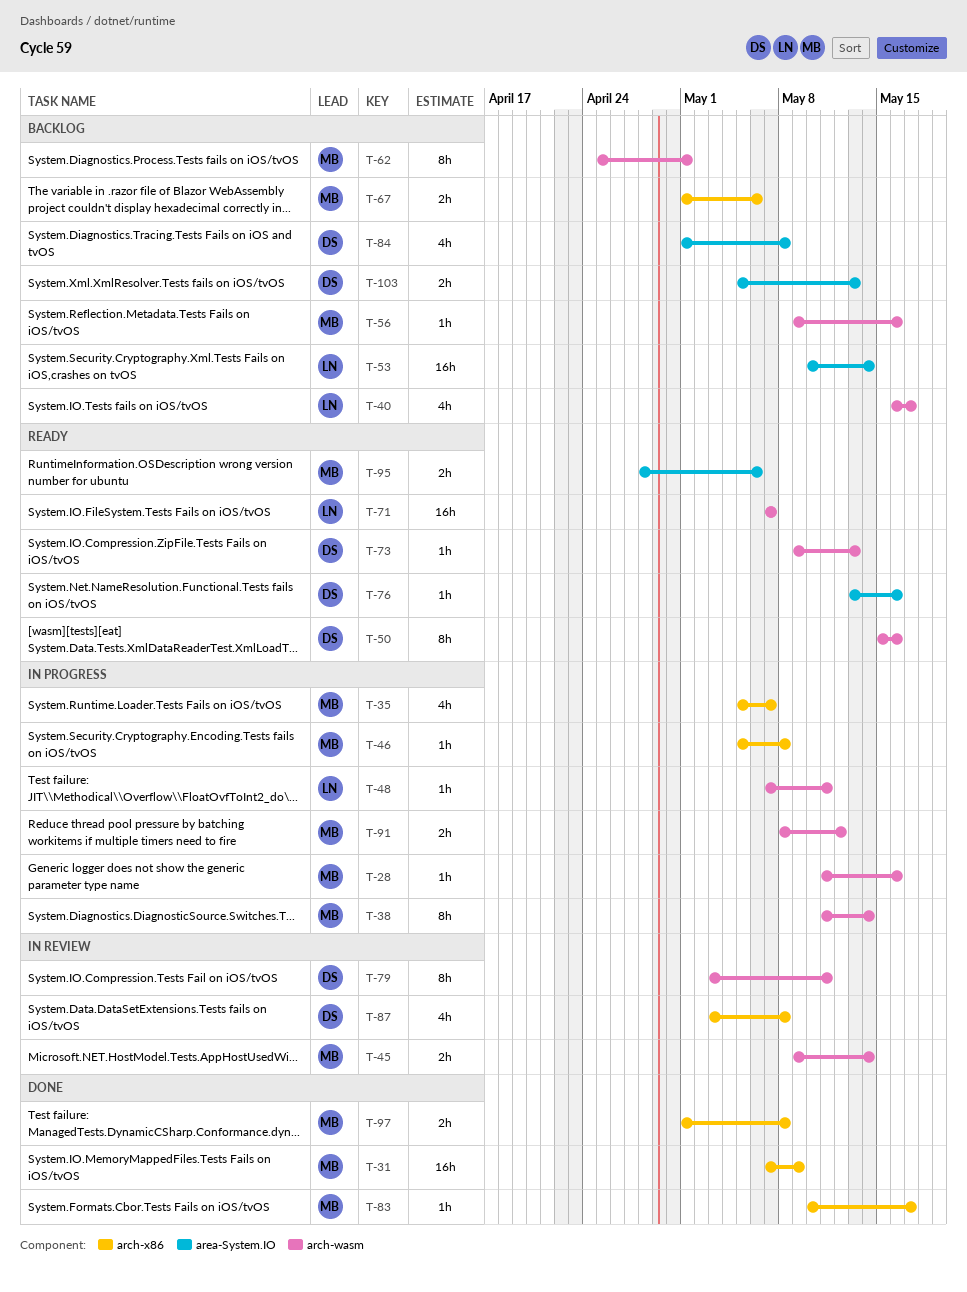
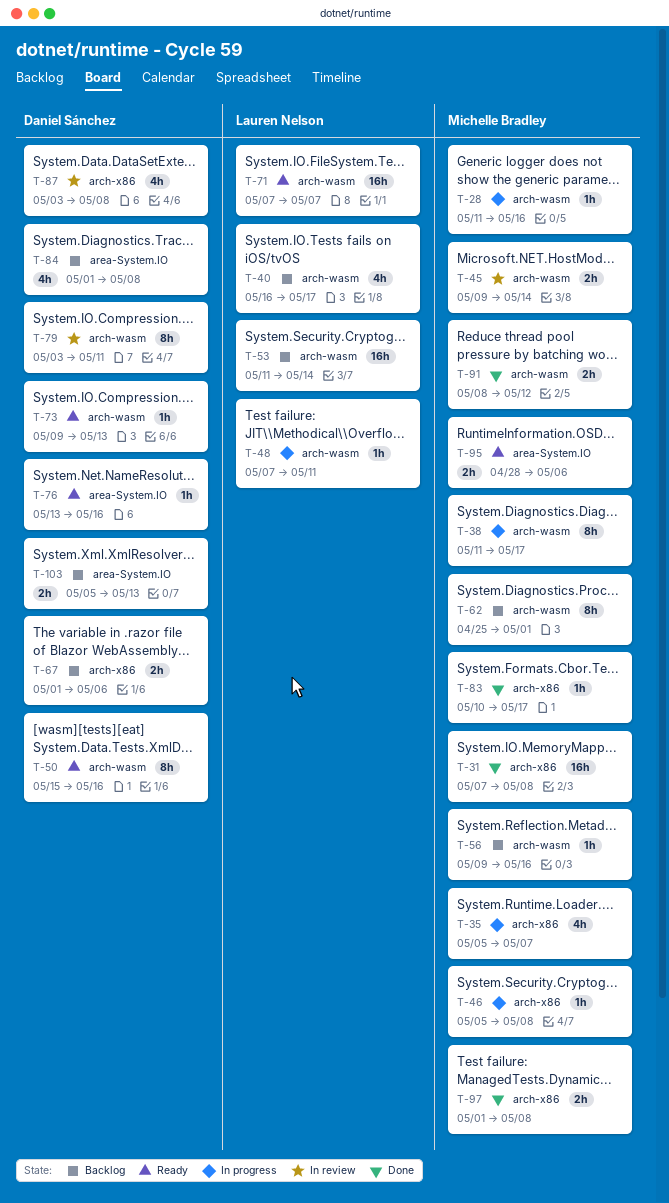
T-31, due: May 9 -> May 8
T-38, due: May 14 -> May 17
T-53, label: area-System.IO -> arch-wasm
T-53, start: May 10 -> May 11
T-67, owner: Michelle Bradley -> Daniel Sánchez
T-91, status: In progress -> Done

